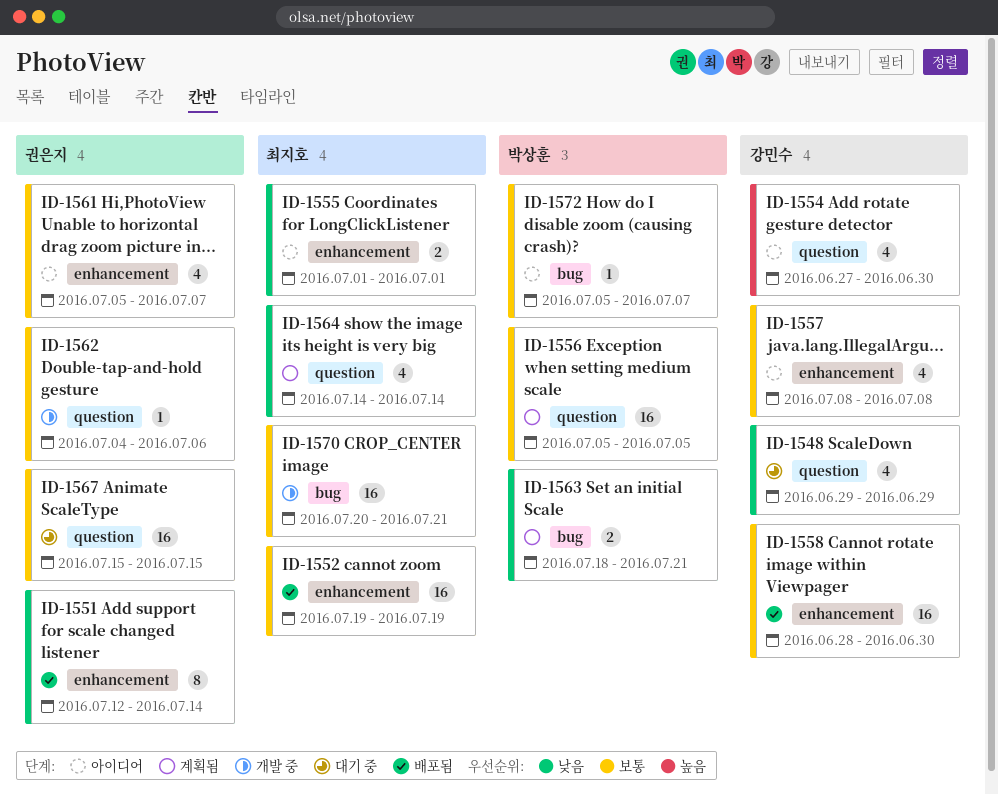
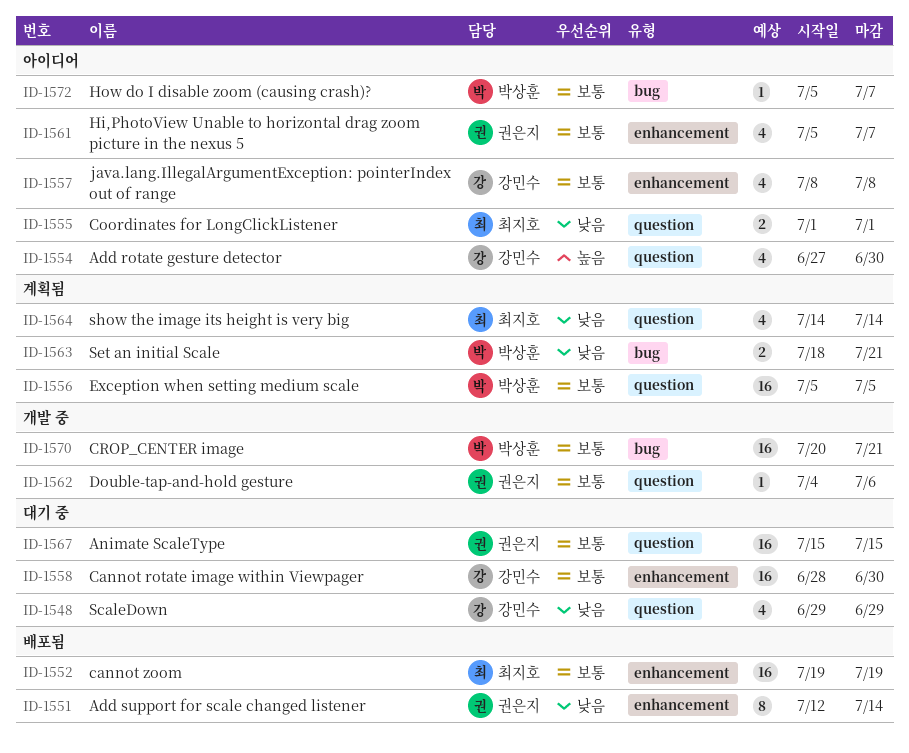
ID-1555, label: enhancement -> question
ID-1558, status: 배포됨 -> 대기 중
ID-1570, owner: 최지호 -> 박상훈

